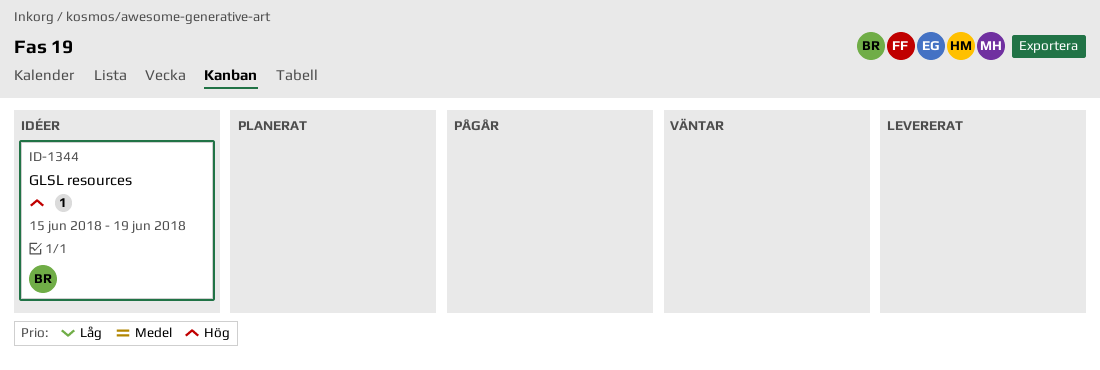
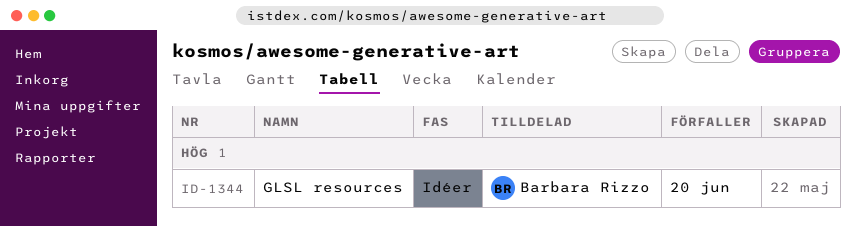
ID-1344, due: Jun 19 -> Jun 20

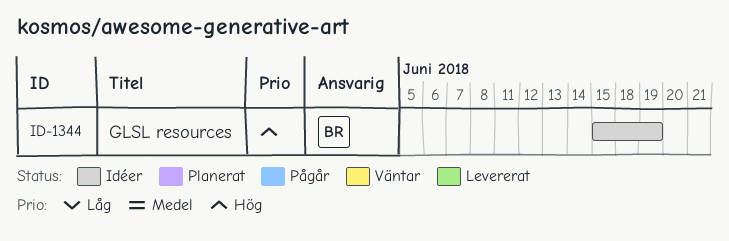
ID-1344, due: Jun 20 -> Jun 19

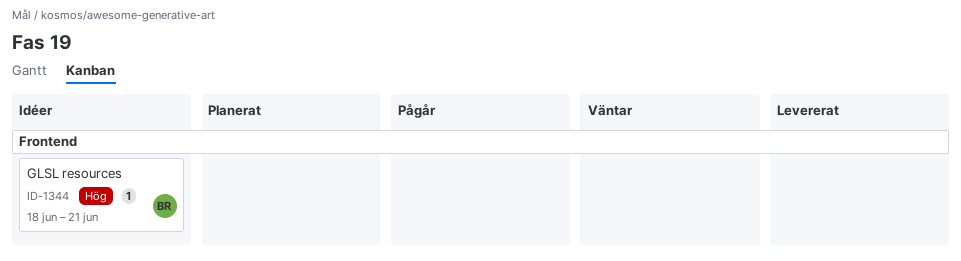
ID-1344, start: Jun 15 -> Jun 18
ID-1344, due: Jun 19 -> Jun 21

